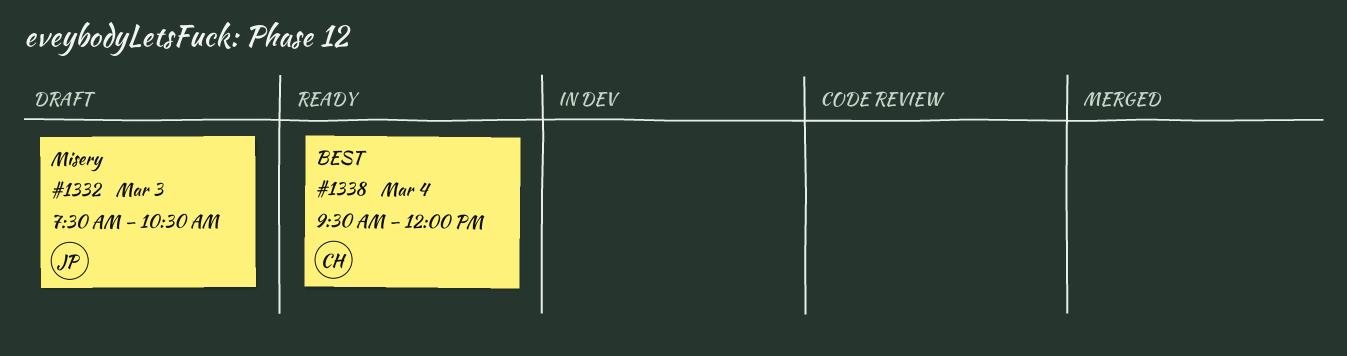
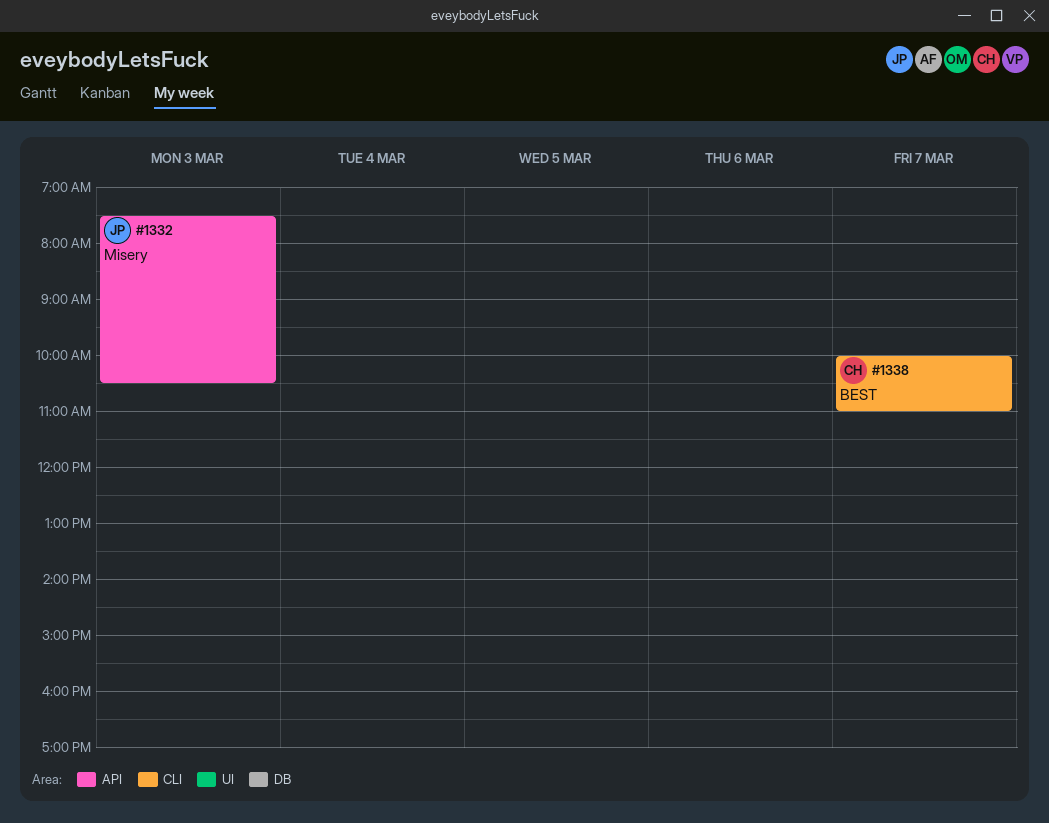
#1338, day: Mar 4 -> Mar 7
#1338, begins: 09:30 -> 10:00
#1338, ends: 12:00 -> 11:00

